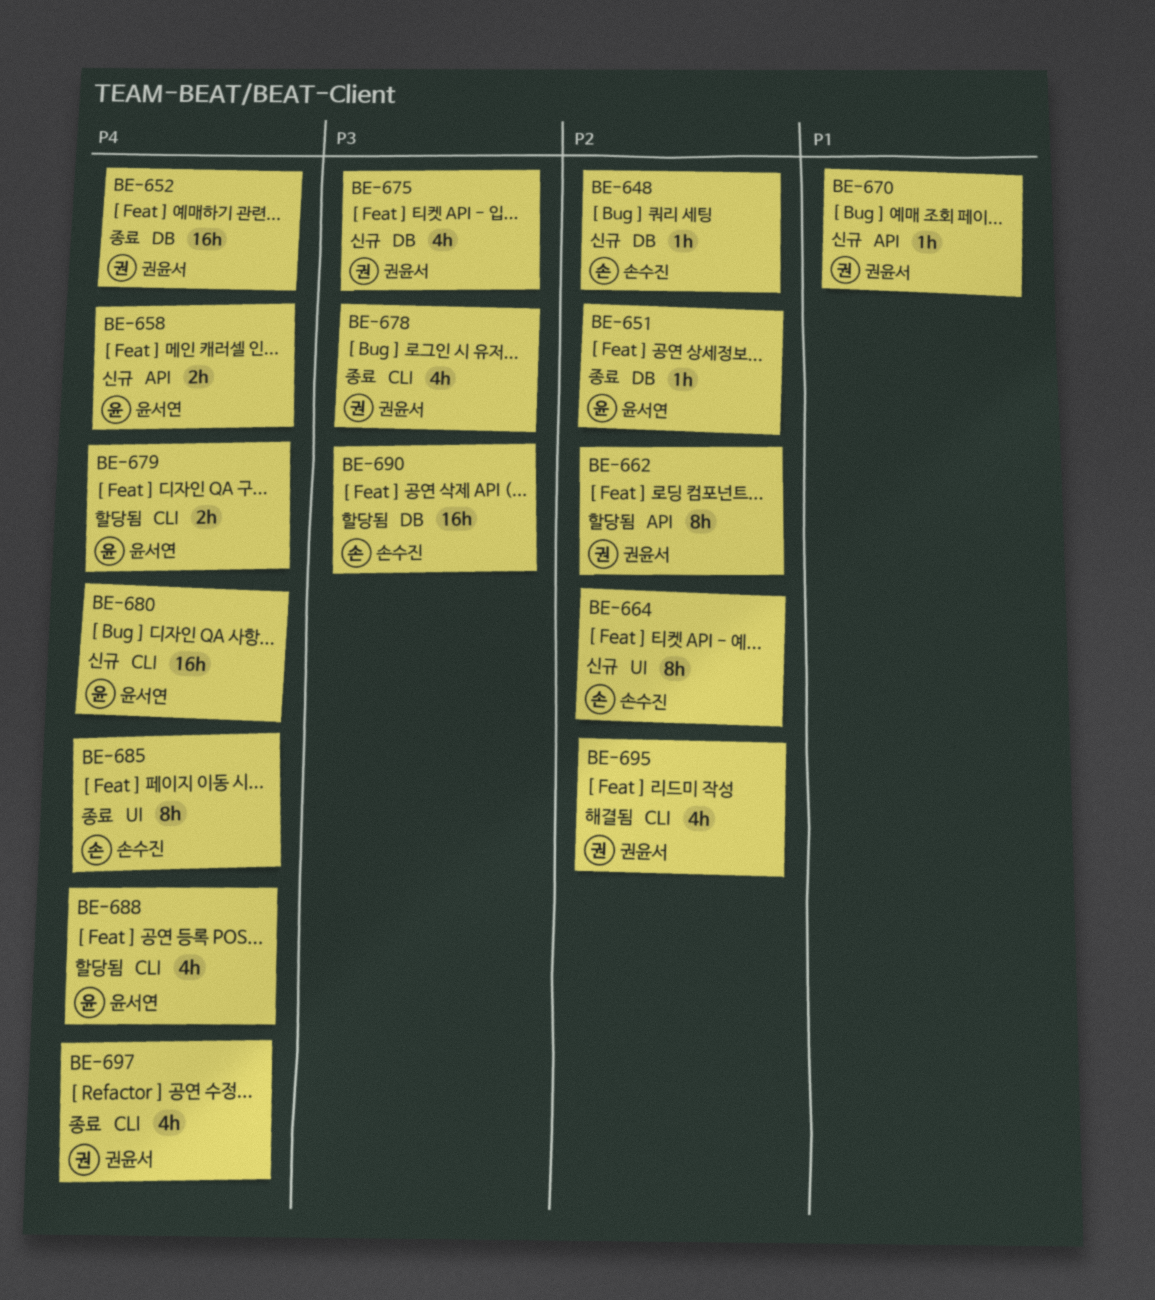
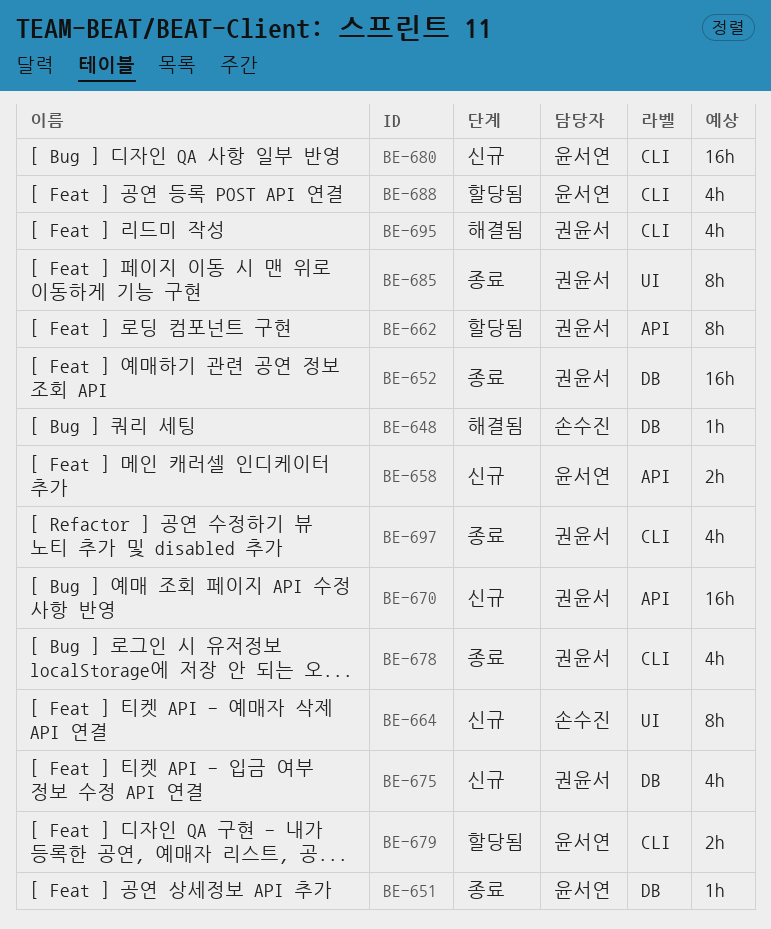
BE-648, status: 신규 -> 해결됨
BE-670, estimate: 1h -> 16h
BE-685, owner: 손수진 -> 권윤서
BE-690: present -> none

